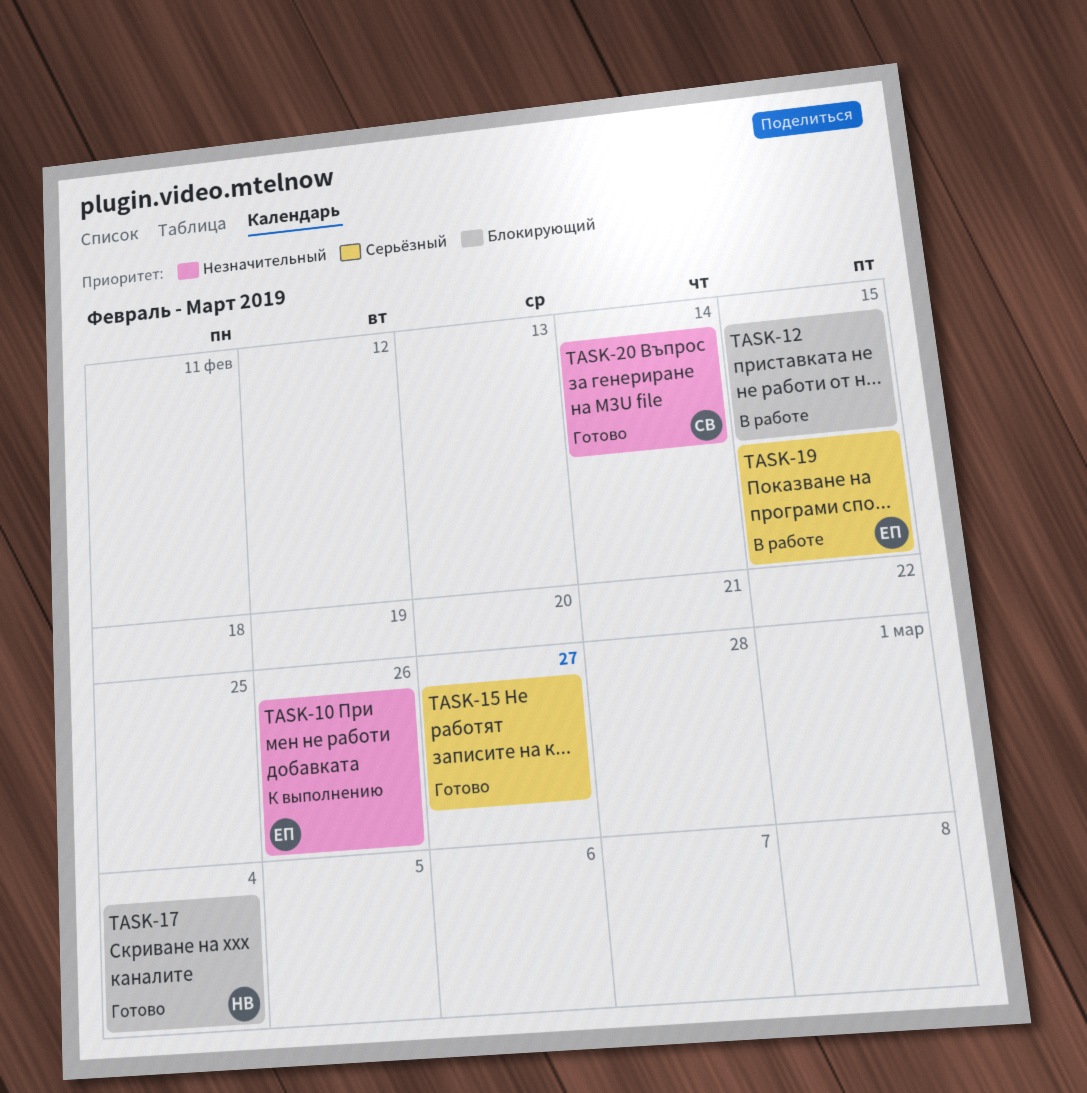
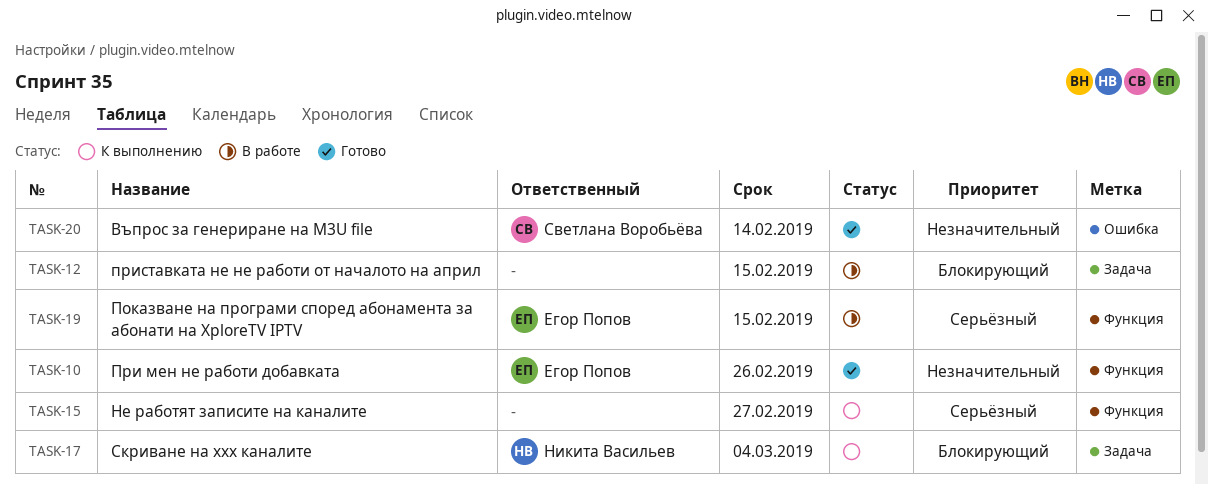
TASK-10, status: К выполнению -> Готово
TASK-15, status: Готово -> К выполнению
TASK-17, status: Готово -> К выполнению

